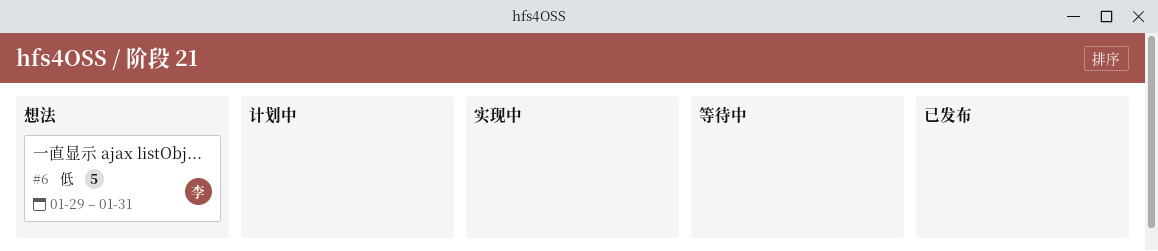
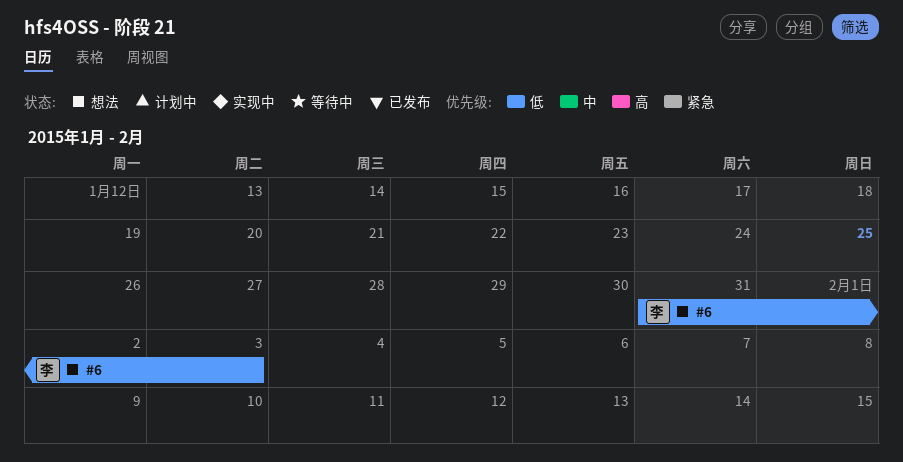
#6, start: Jan 29 -> Jan 31
#6, due: Jan 31 -> Feb 3

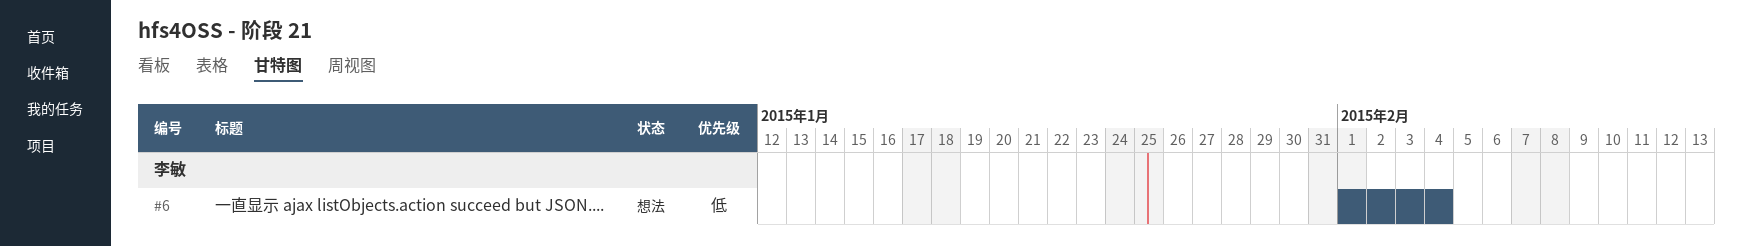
#6, start: Jan 31 -> Feb 1
#6, due: Feb 3 -> Feb 4

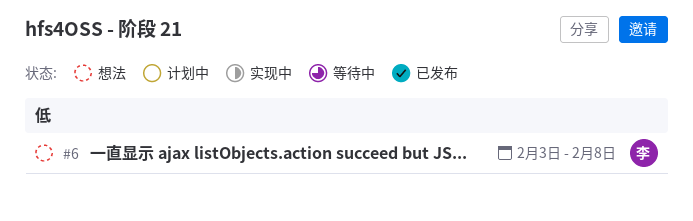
#6, start: Feb 1 -> Feb 3
#6, due: Feb 4 -> Feb 8

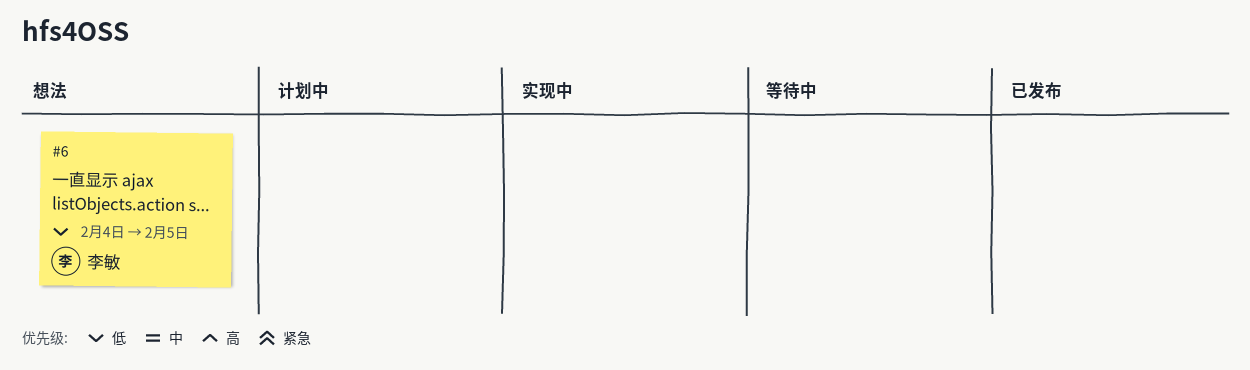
#6, start: Feb 3 -> Feb 4
#6, due: Feb 8 -> Feb 5

